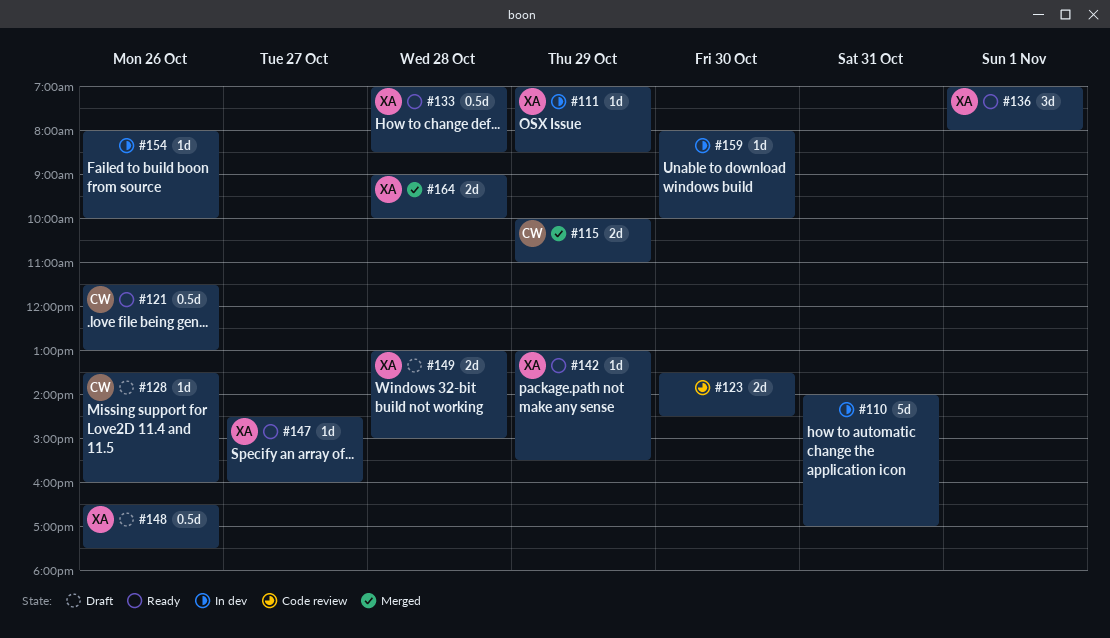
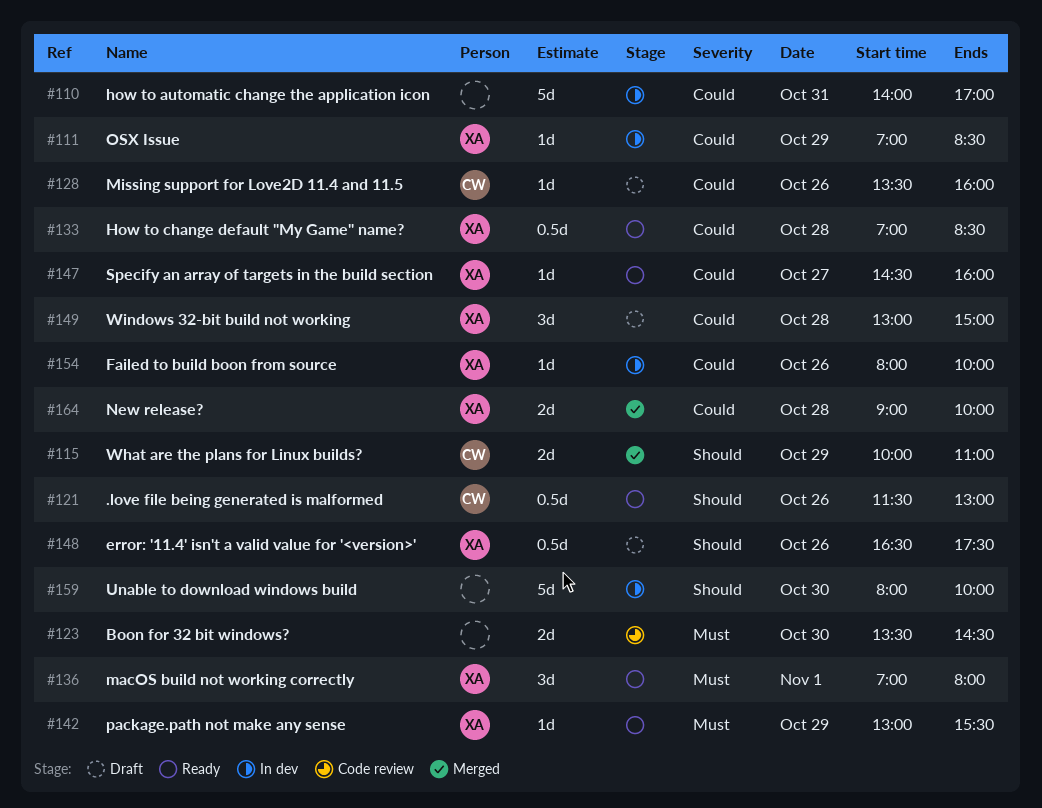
#149, estimate: 2d -> 3d
#154, owner: none -> XA
#159, estimate: 1d -> 5d

